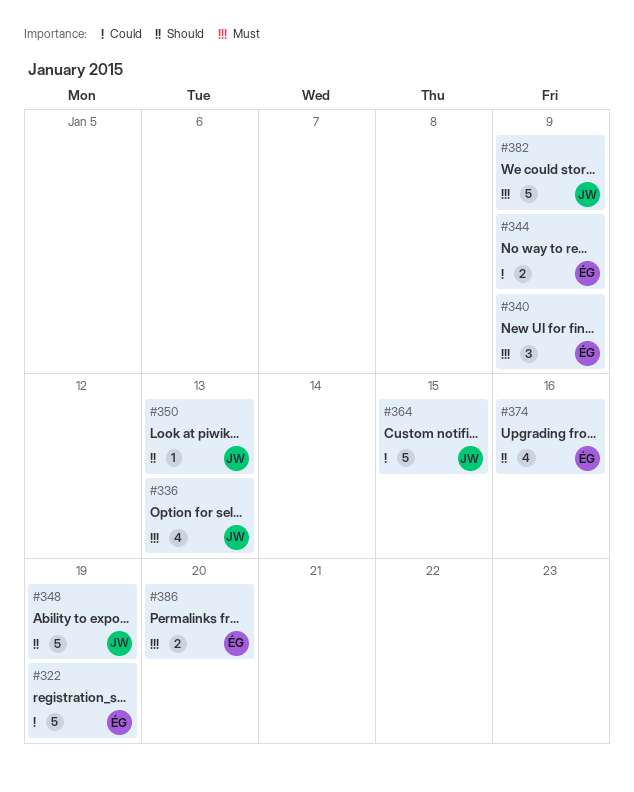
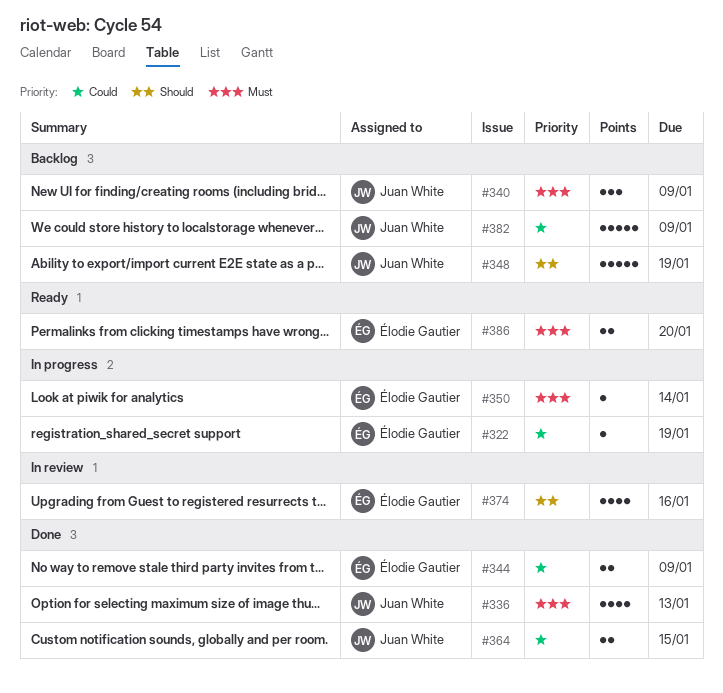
#322, estimate: 5 -> 1
#340, owner: Élodie Gautier -> Juan White
#350, owner: Juan White -> Élodie Gautier
#350, priority: Should -> Must
#350, due: Jan 13 -> Jan 14
#364, estimate: 5 -> 2
#382, priority: Must -> Could

